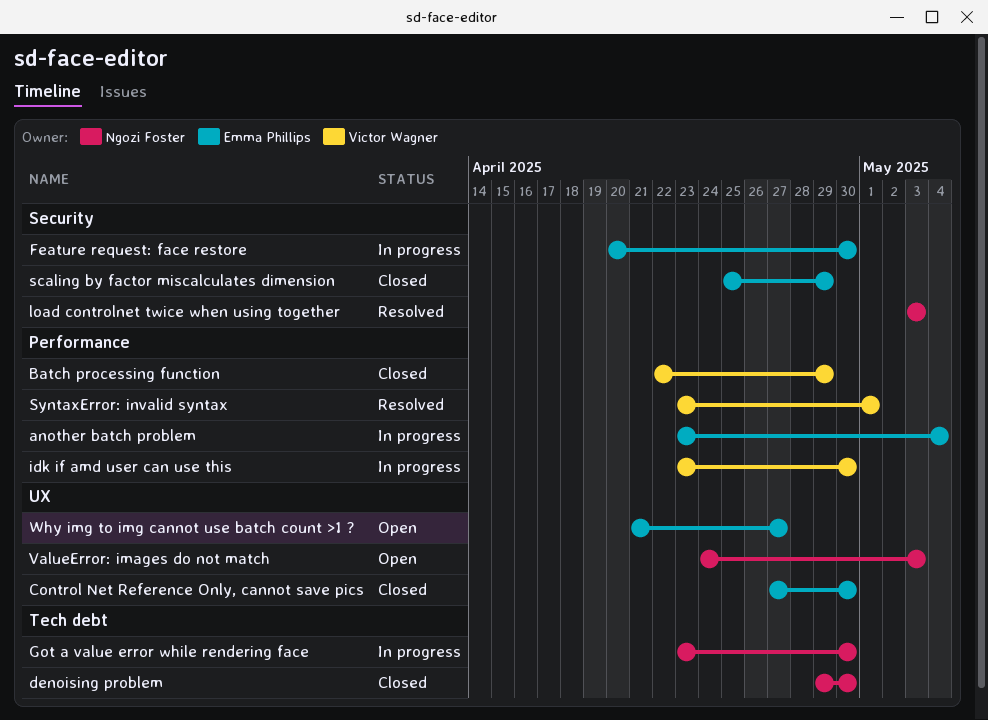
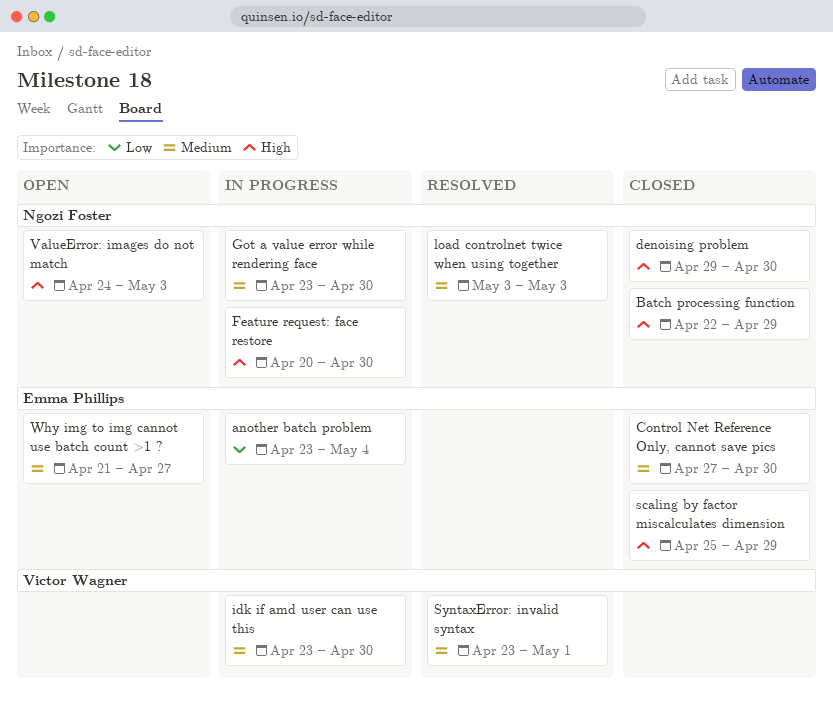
Batch processing function, owner: Victor Wagner -> Ngozi Foster
Feature request: face restore, owner: Emma Phillips -> Ngozi Foster

